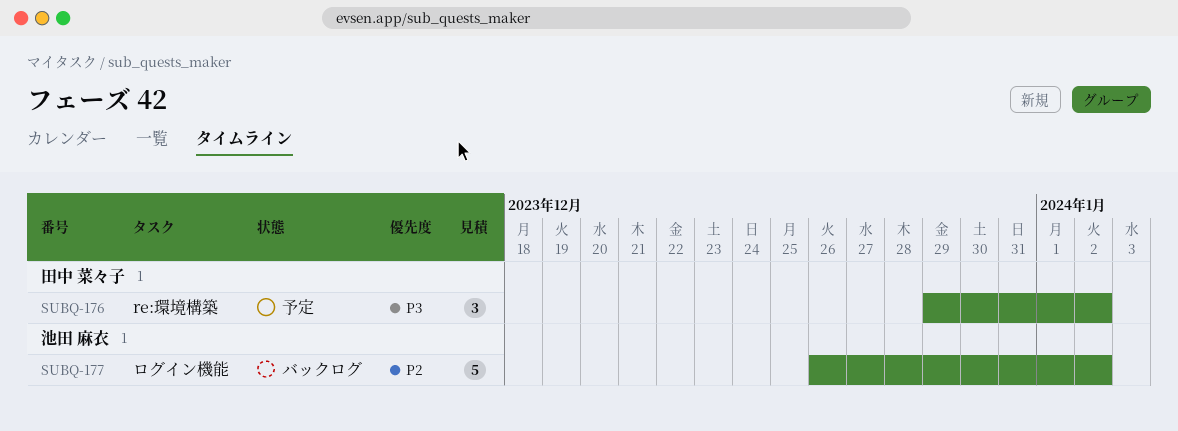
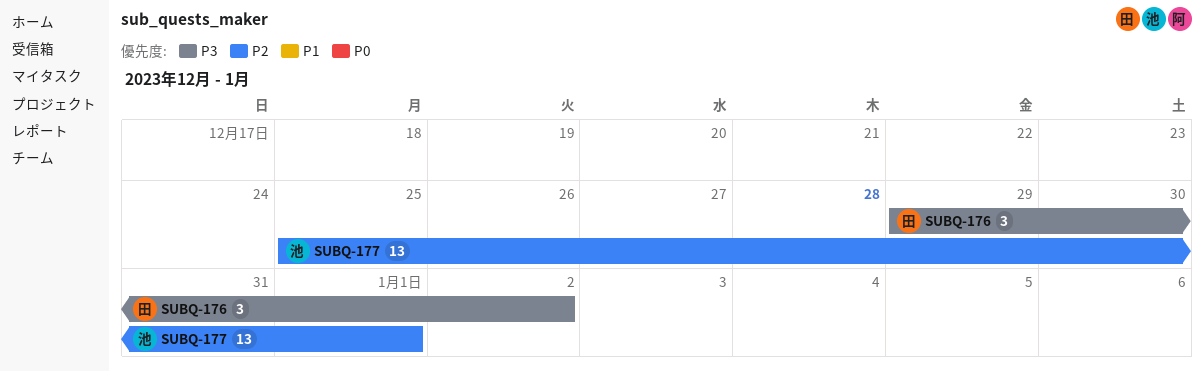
SUBQ-177, estimate: 5 -> 13
SUBQ-177, start: Dec 26 -> Dec 25
SUBQ-177, due: Jan 2 -> Jan 1

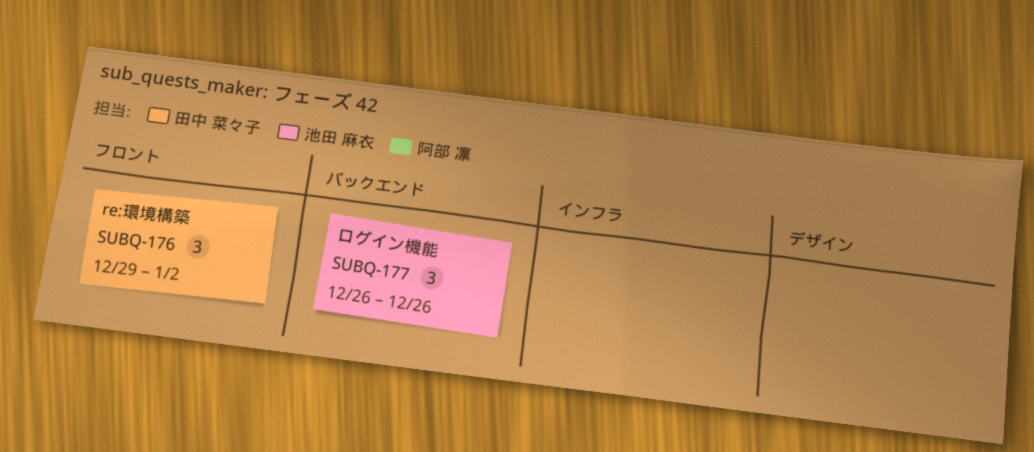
SUBQ-177, estimate: 13 -> 3
SUBQ-177, start: Dec 25 -> Dec 26
SUBQ-177, due: Jan 1 -> Dec 26

